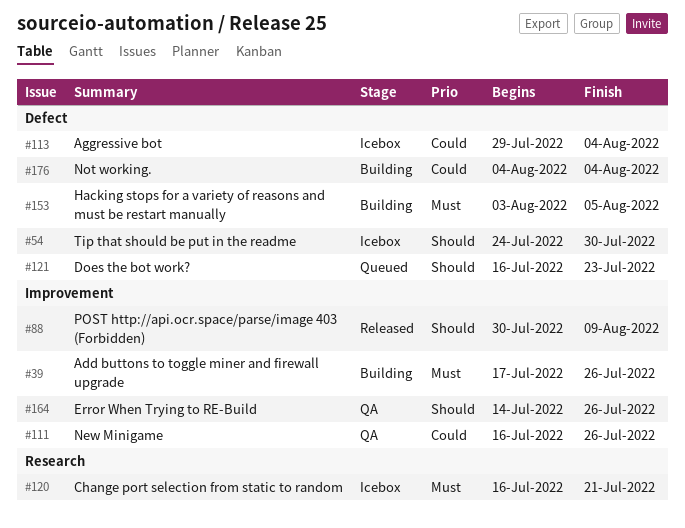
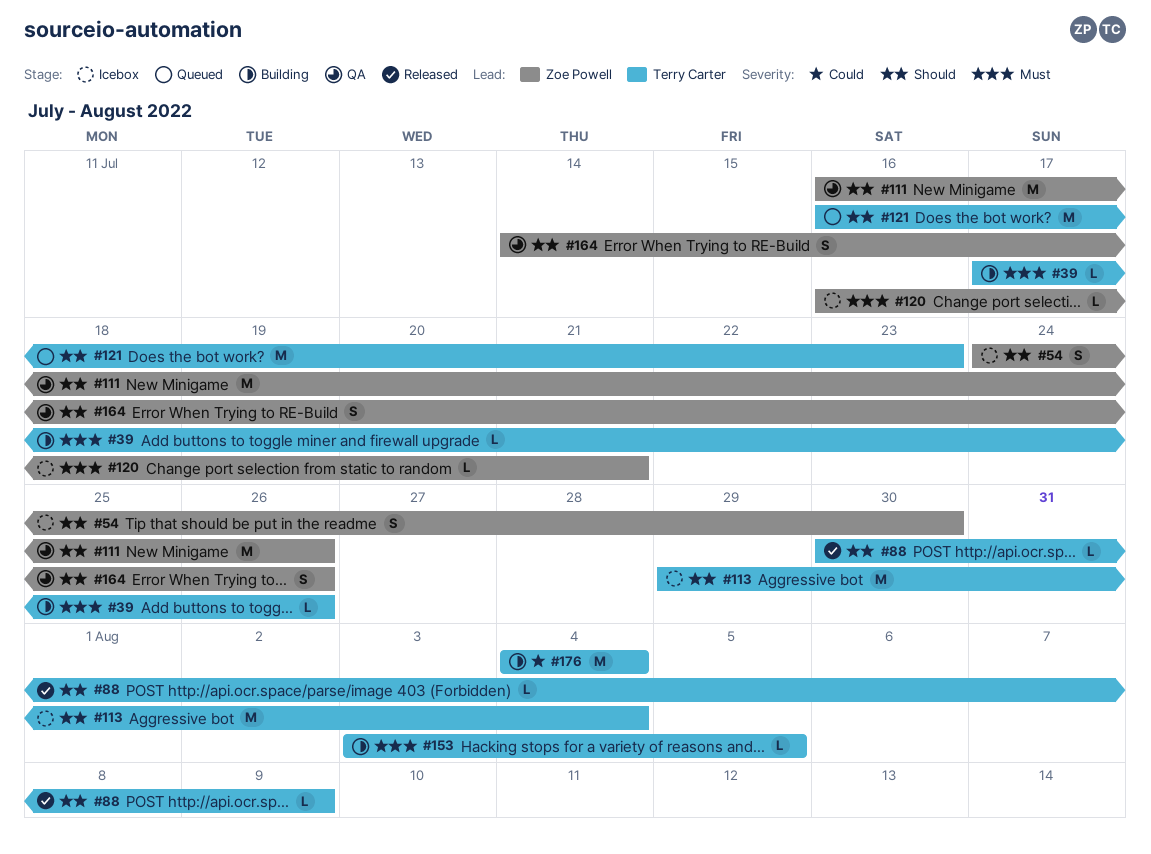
#111, priority: Could -> Should
#113, priority: Could -> Should

